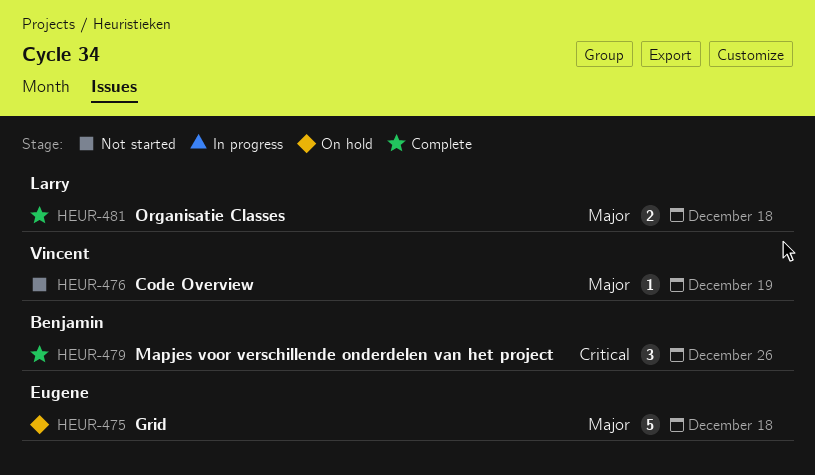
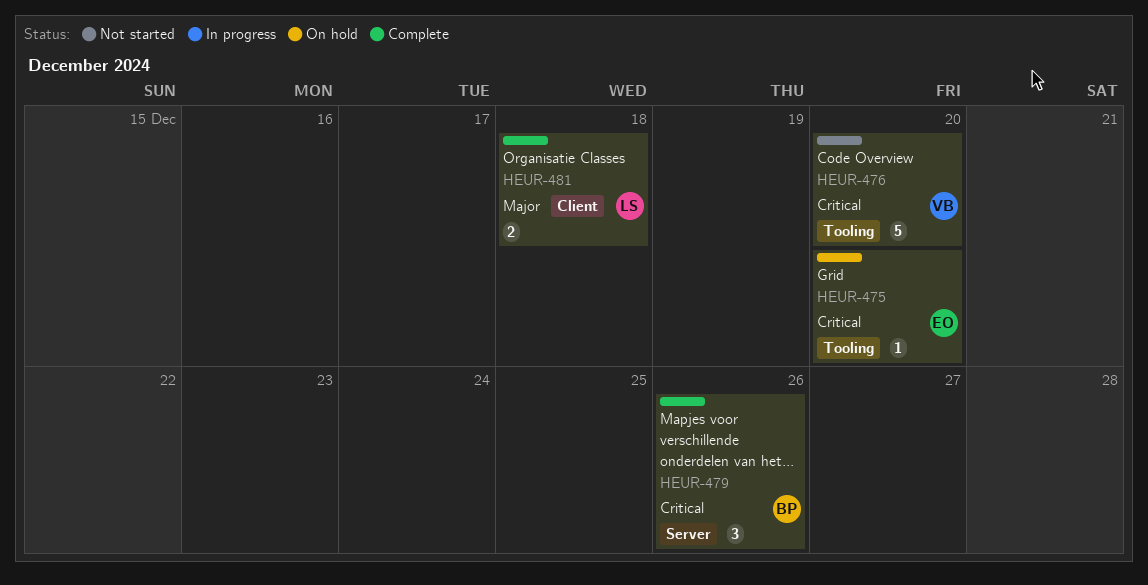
HEUR-475, priority: Major -> Critical
HEUR-475, estimate: 5 -> 1
HEUR-475, due: Dec 18 -> Dec 20
HEUR-476, priority: Major -> Critical
HEUR-476, estimate: 1 -> 5
HEUR-476, due: Dec 19 -> Dec 20

